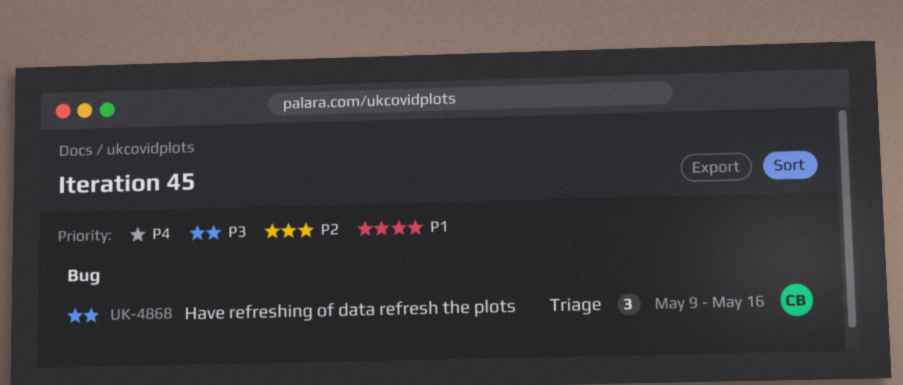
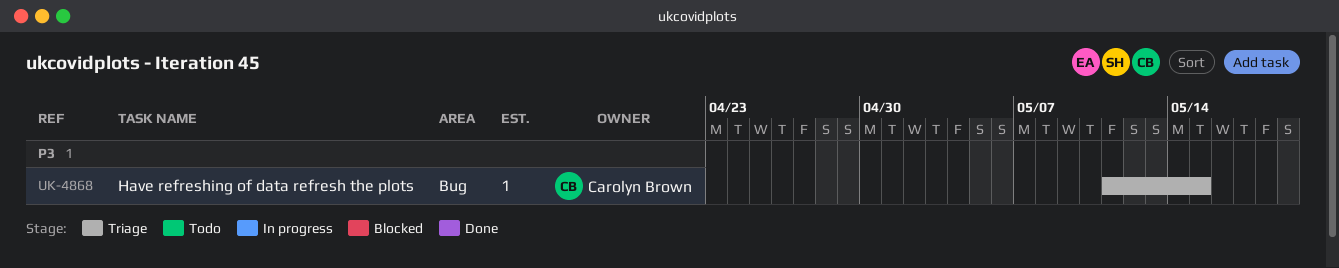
UK-4868, estimate: 3 -> 1
UK-4868, start: May 9 -> May 11
UK-4868, due: May 16 -> May 15

